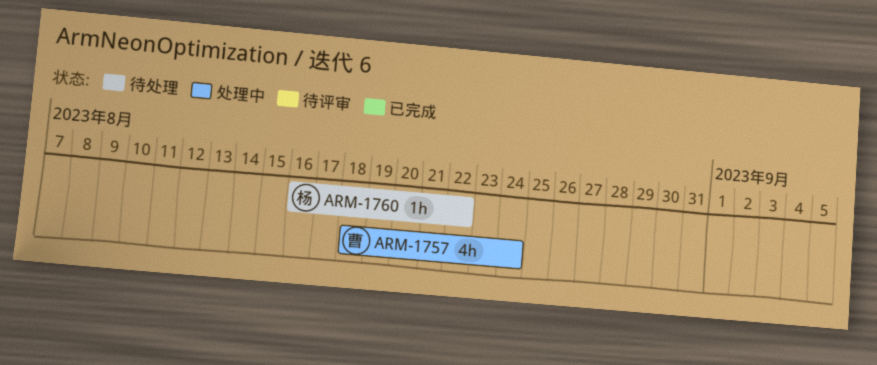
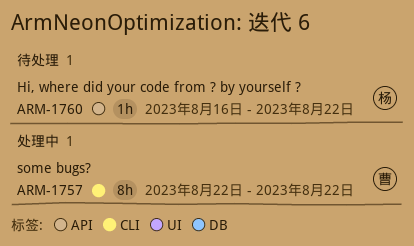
ARM-1757, estimate: 4h -> 8h
ARM-1757, start: Aug 18 -> Aug 22
ARM-1757, due: Aug 24 -> Aug 22

